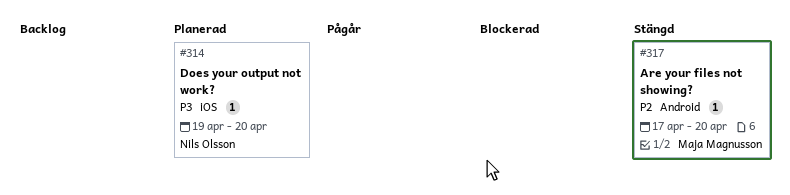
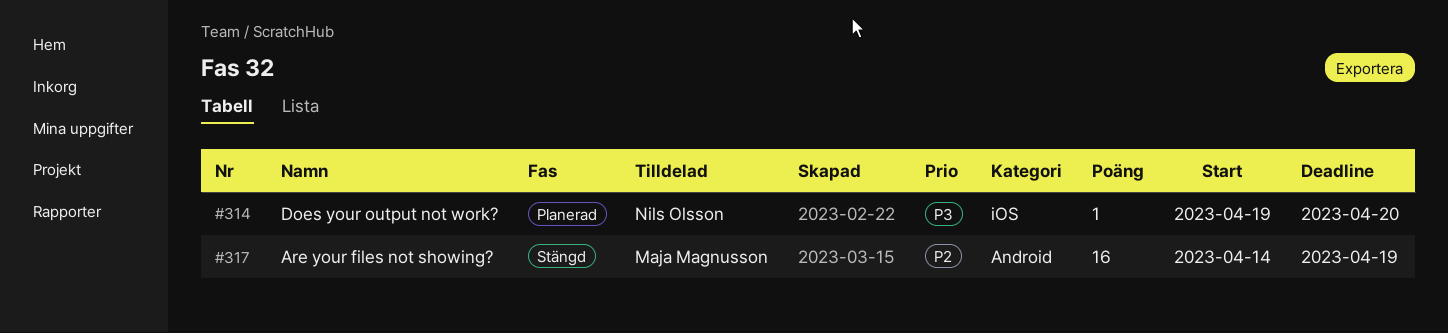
#317, estimate: 1 -> 16
#317, start: Apr 17 -> Apr 14
#317, due: Apr 20 -> Apr 19

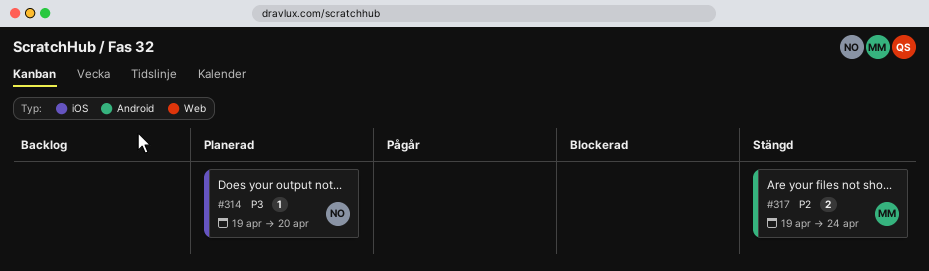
#317, estimate: 16 -> 2
#317, start: Apr 14 -> Apr 19
#317, due: Apr 19 -> Apr 24

